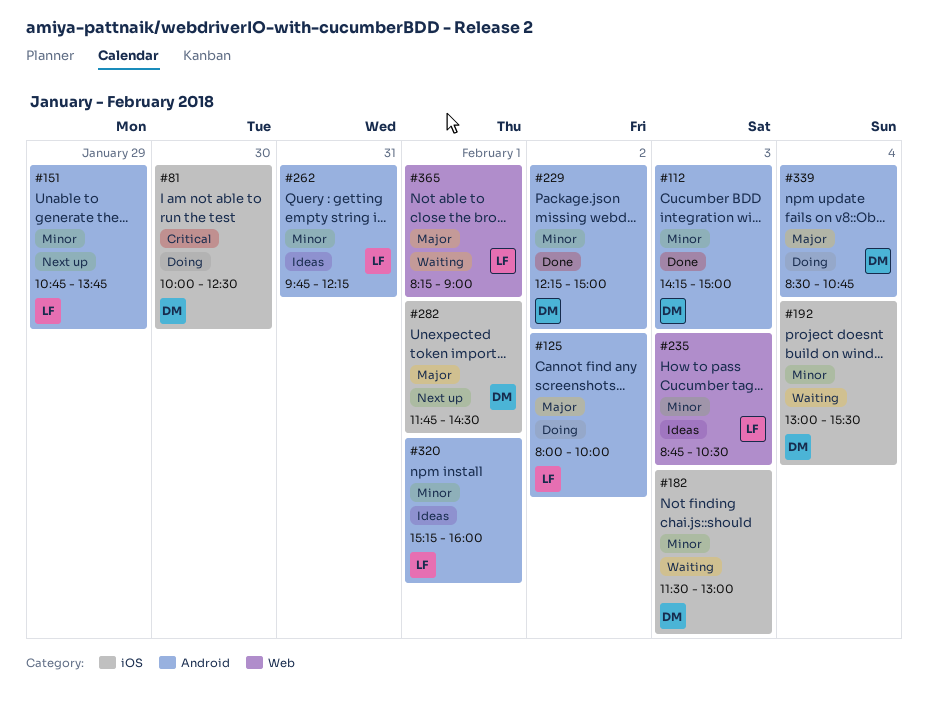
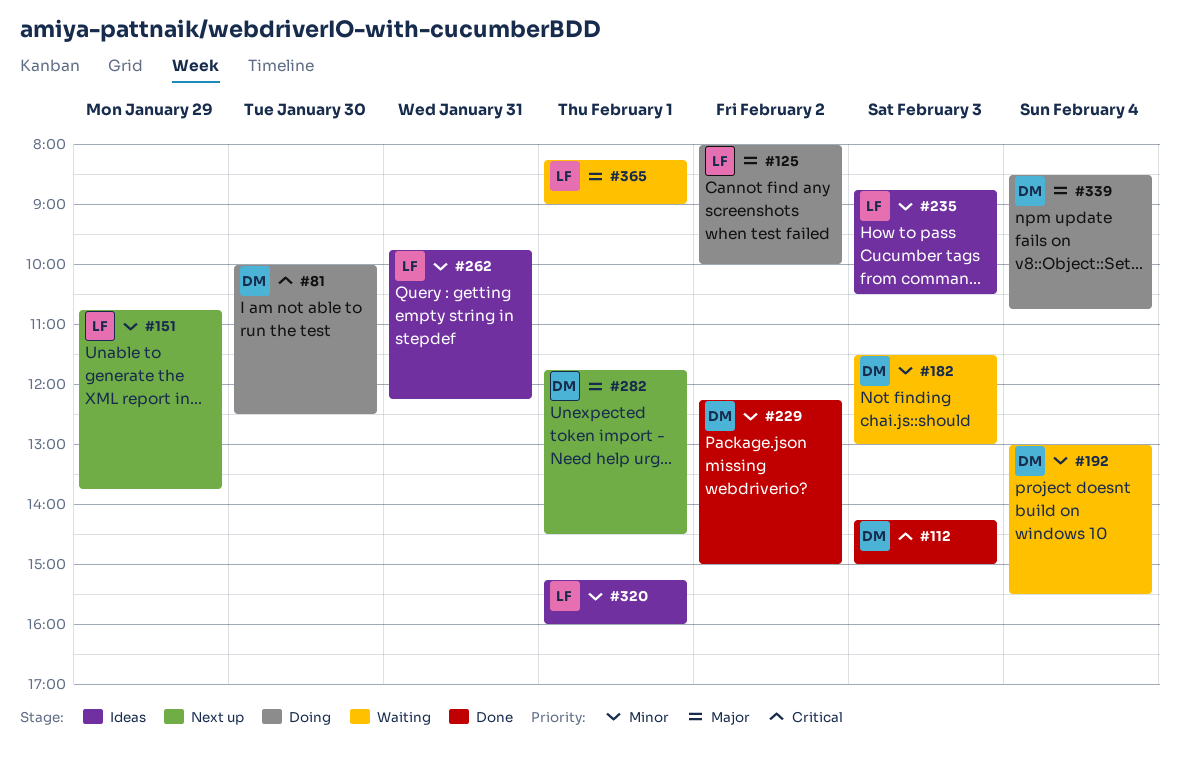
#112, priority: Minor -> Critical

